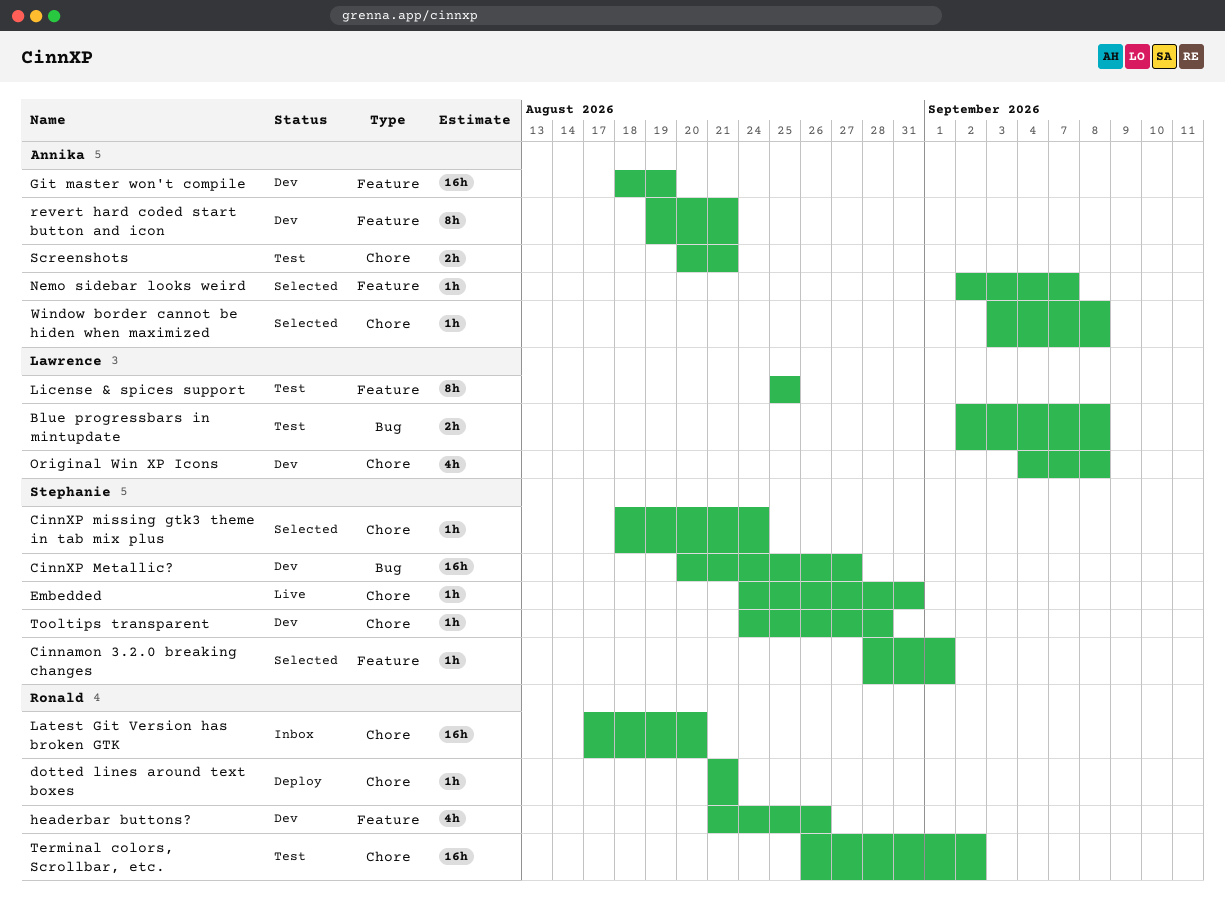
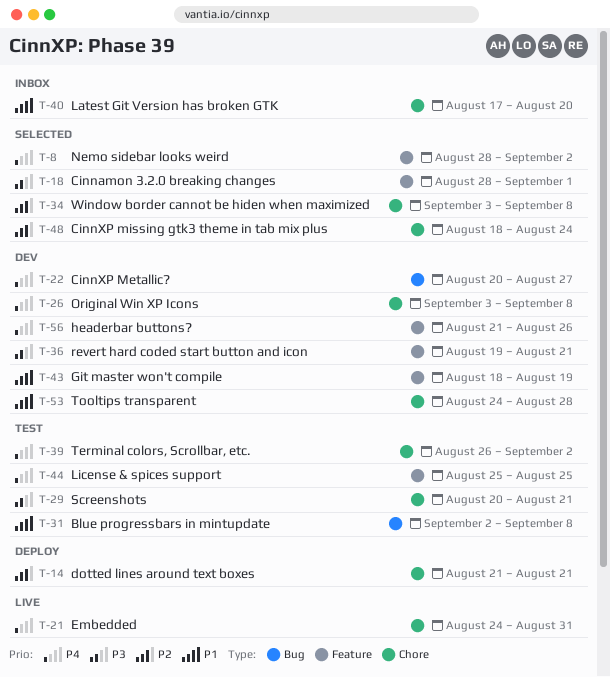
Nemo sidebar looks weird, start: Sep 2 -> Aug 28
Nemo sidebar looks weird, due: Sep 7 -> Sep 2
Original Win XP Icons, start: Sep 4 -> Sep 3

